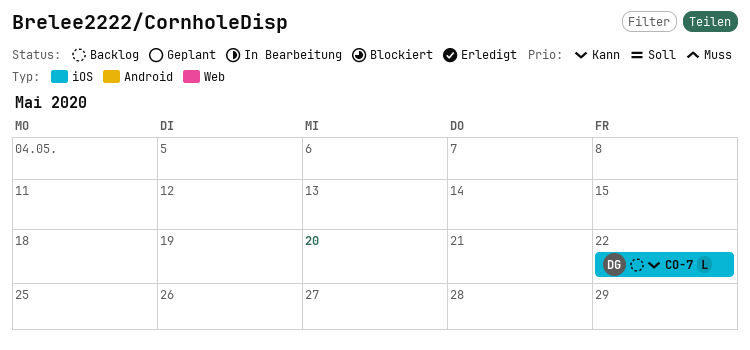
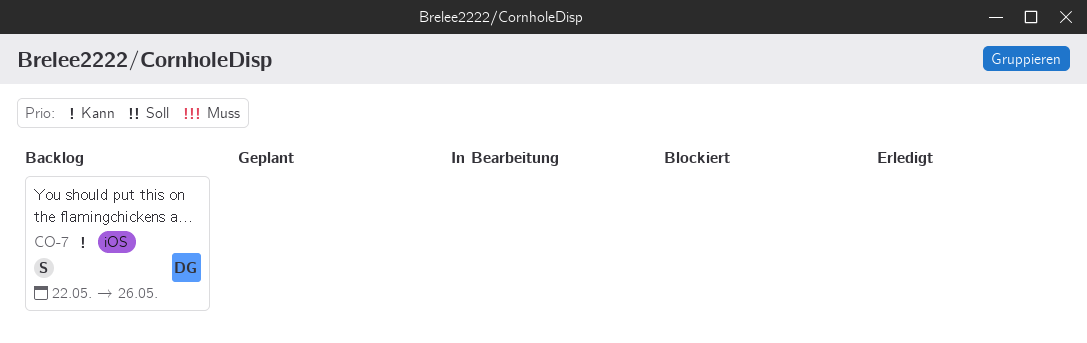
CO-7, estimate: L -> S
CO-7, due: May 22 -> May 26

